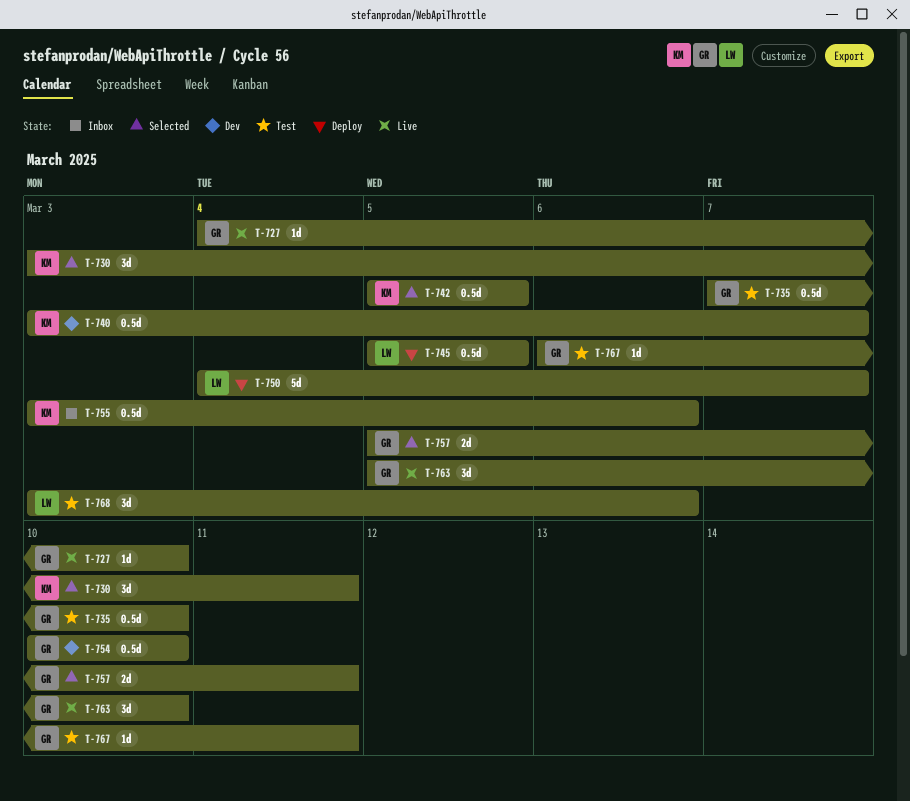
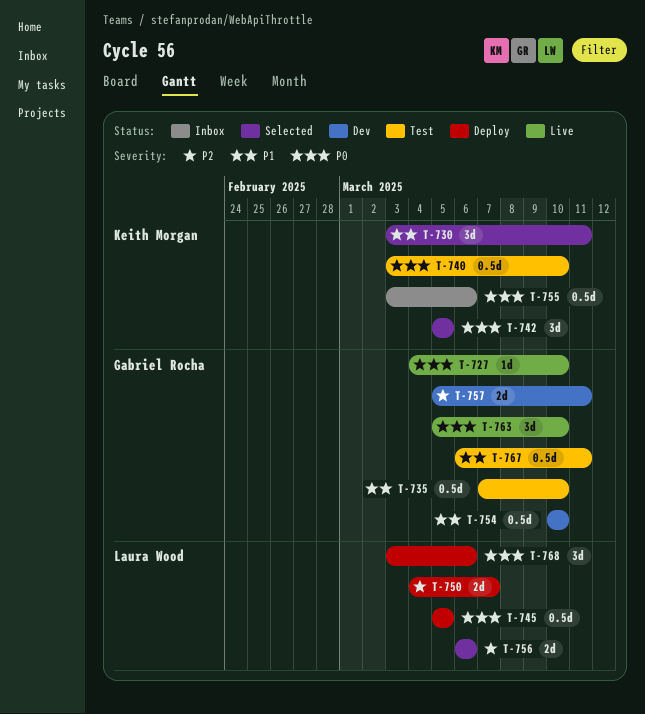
T-740, status: Dev -> Test
T-740, due: Mar 7 -> Mar 10
T-742, estimate: 0.5d -> 3d
T-750, estimate: 5d -> 2d
T-756: none -> present
T-757, status: Selected -> Dev
T-767, estimate: 1d -> 0.5d
T-768, status: Test -> Deploy

